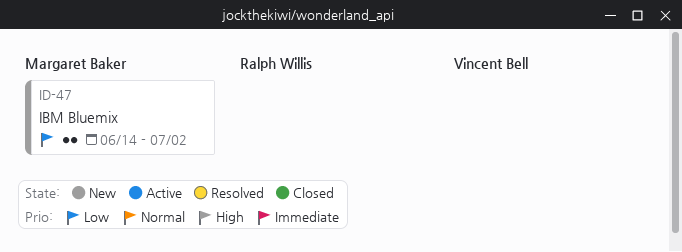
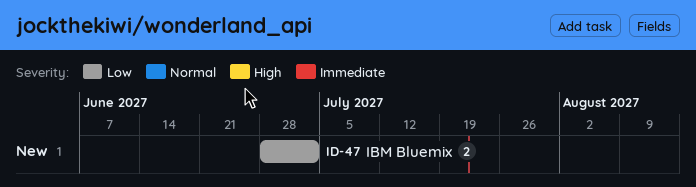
ID-47, start: Jun 14 -> Jun 28

